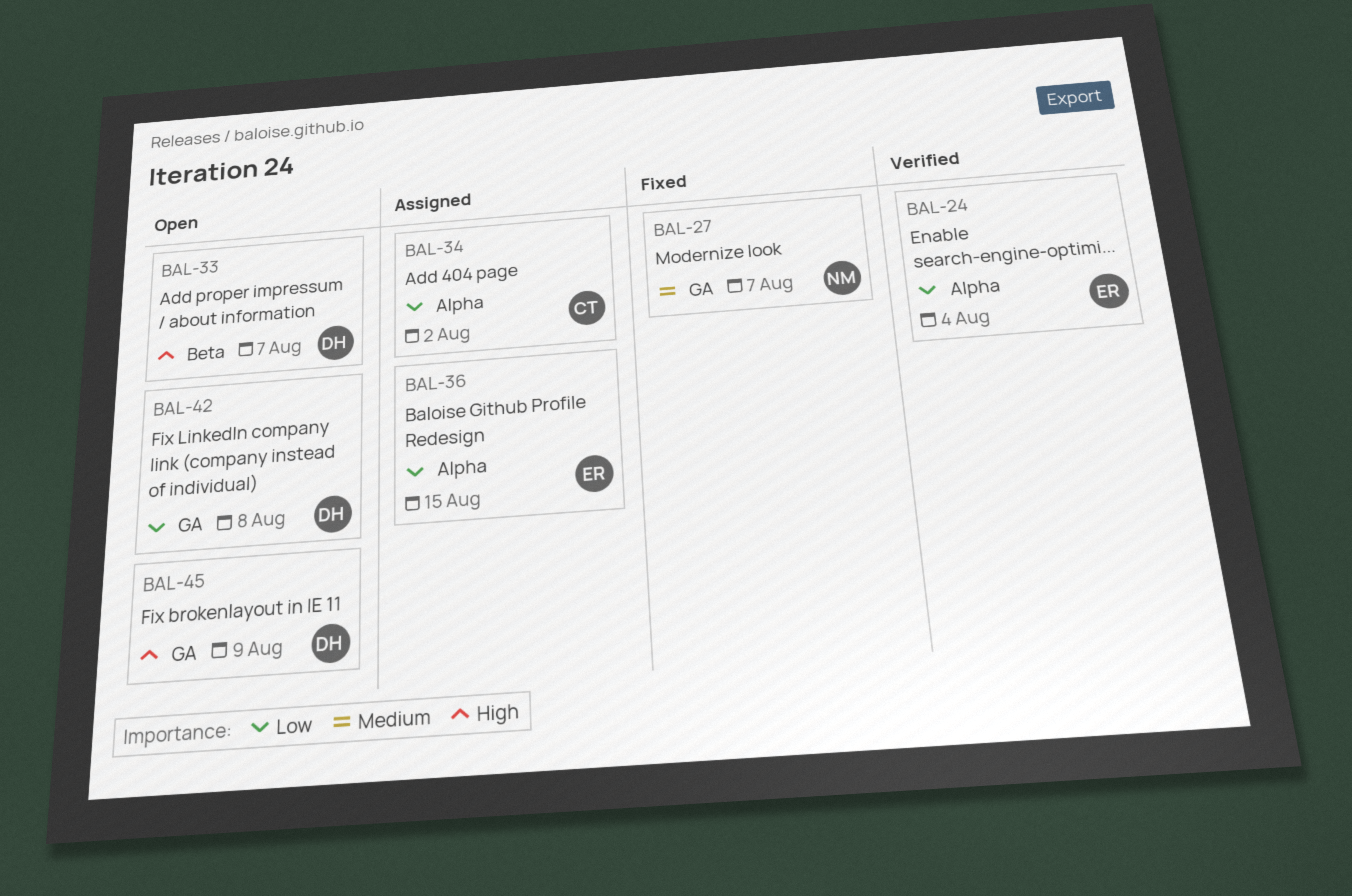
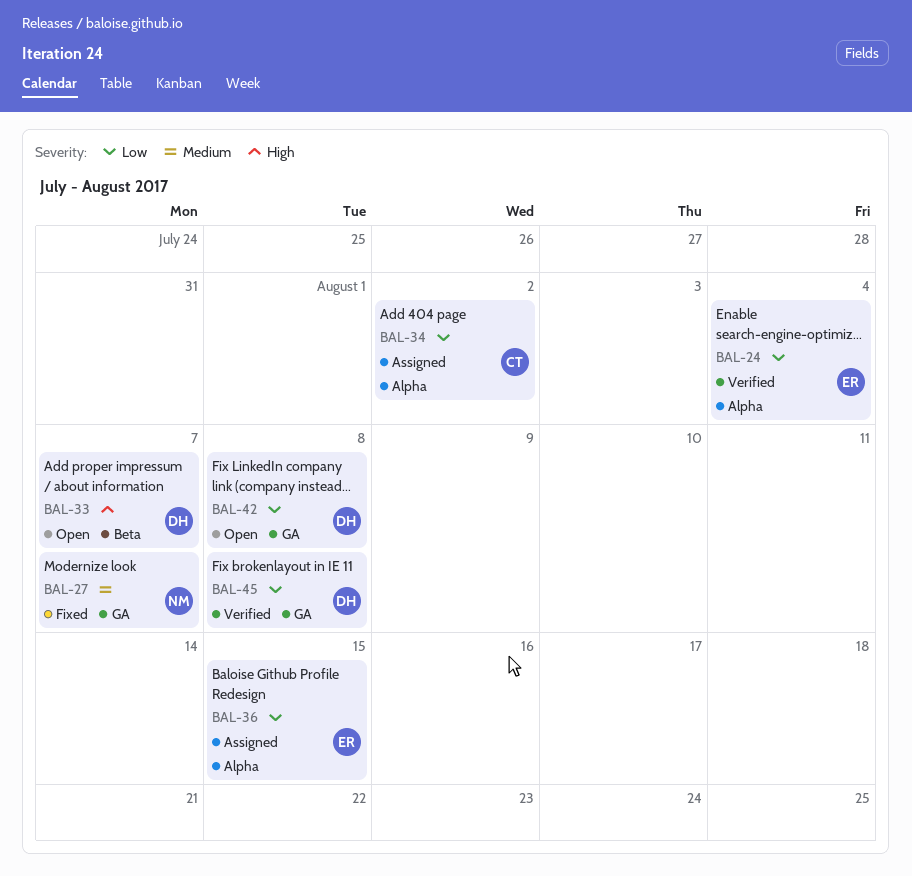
BAL-45, status: Open -> Verified
BAL-45, priority: High -> Low
BAL-45, due: Aug 9 -> Aug 8

